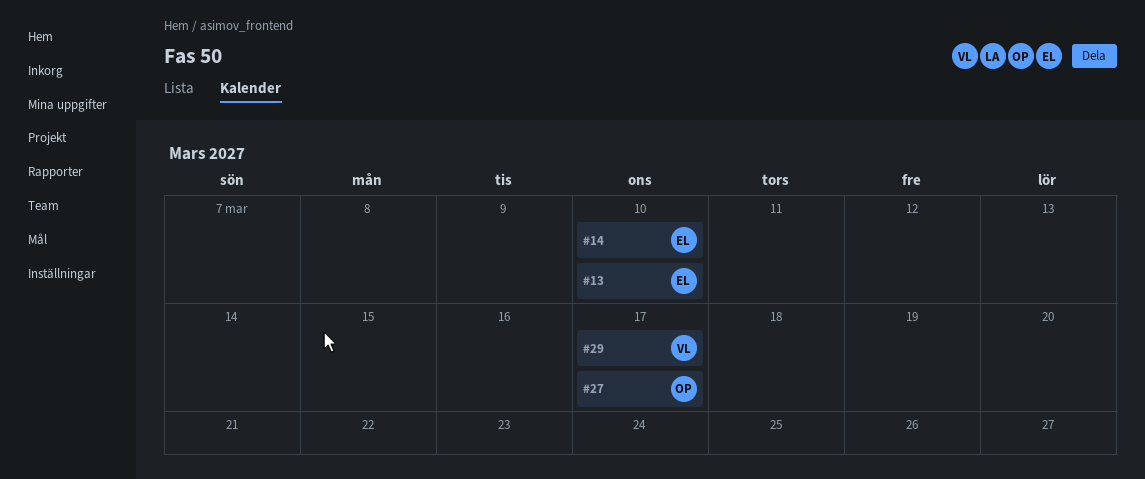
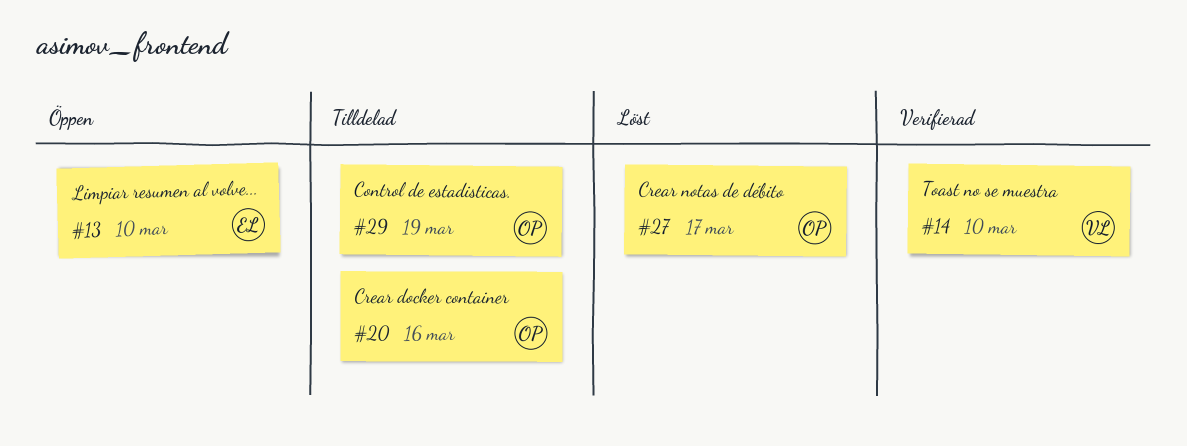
#14, owner: EL -> VL
#20: none -> present
#29, owner: VL -> OP
#29, due: Mar 17 -> Mar 19

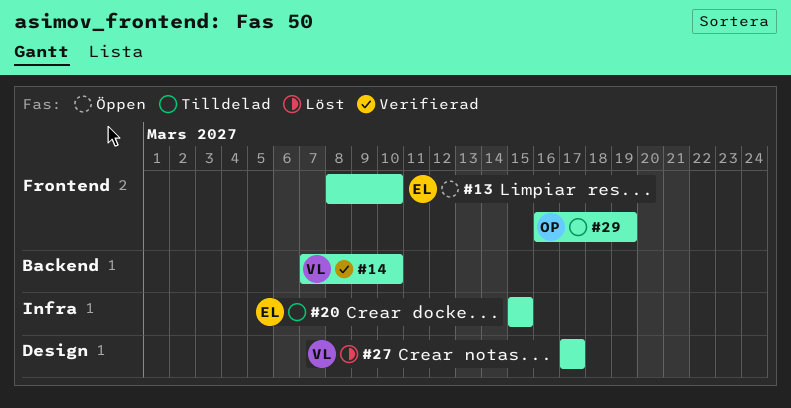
#20, owner: OP -> EL
#20, due: Mar 16 -> Mar 15
#27, owner: OP -> VL

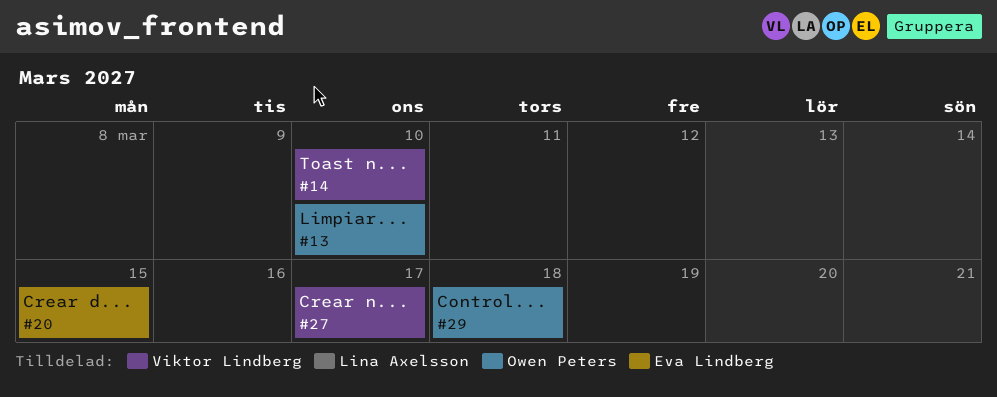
#13, owner: Eva Lindberg -> Owen Peters
#29, due: Mar 19 -> Mar 18

